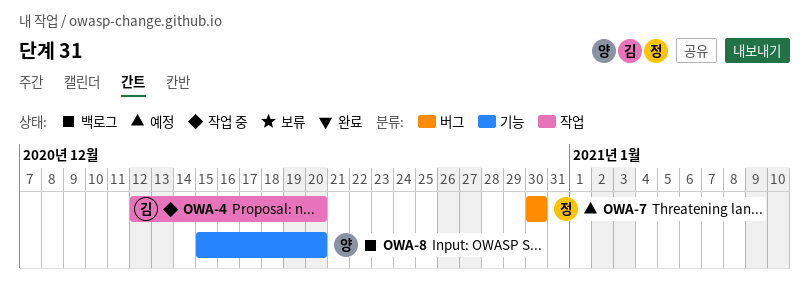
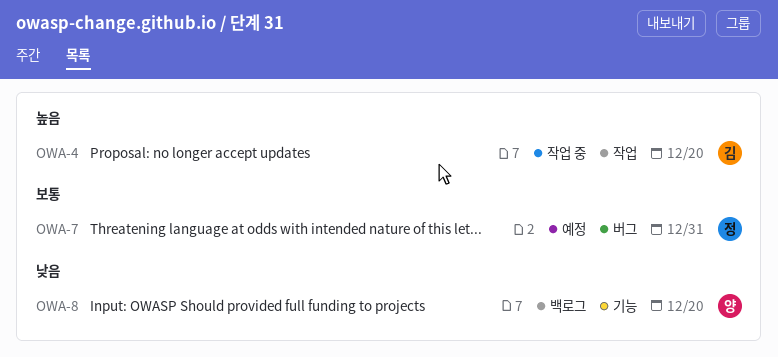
OWA-7, due: Dec 30 -> Dec 31

